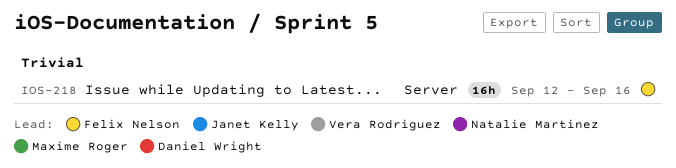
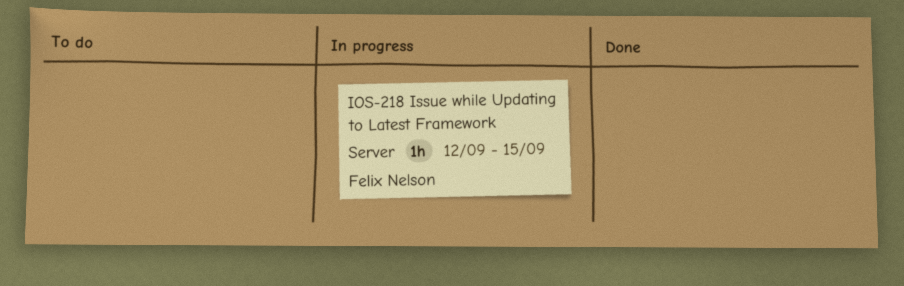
IOS-218, estimate: 16h -> 1h
IOS-218, due: Sep 16 -> Sep 15

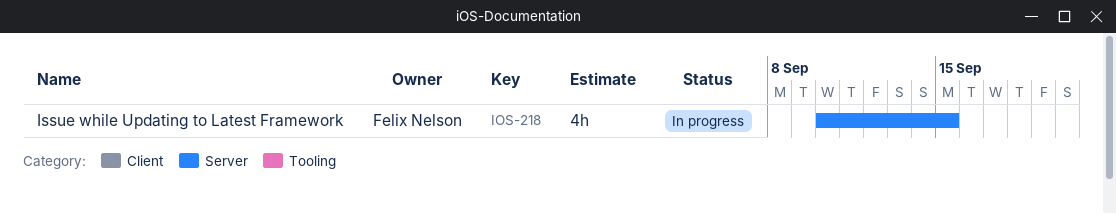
IOS-218, estimate: 1h -> 4h
IOS-218, start: Sep 12 -> Sep 10

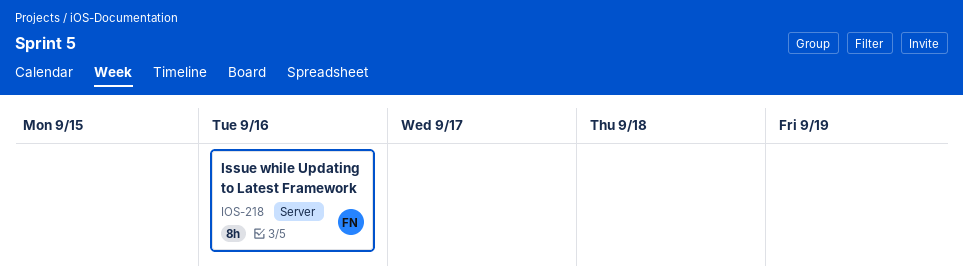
IOS-218, estimate: 4h -> 8h
IOS-218, due: Sep 15 -> Sep 16

